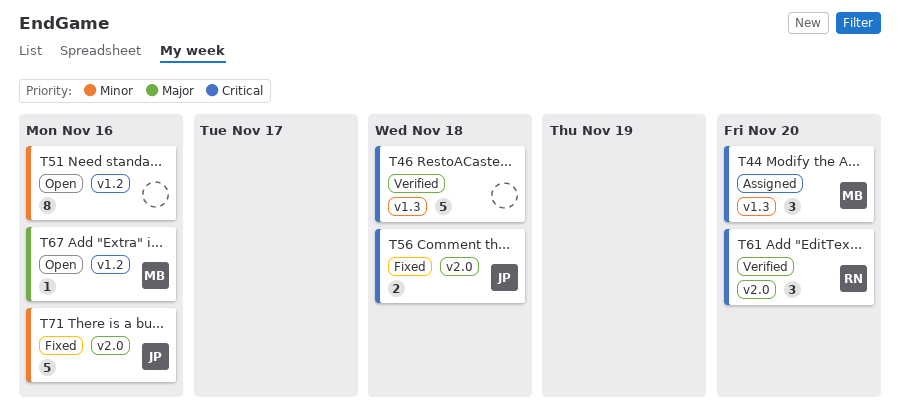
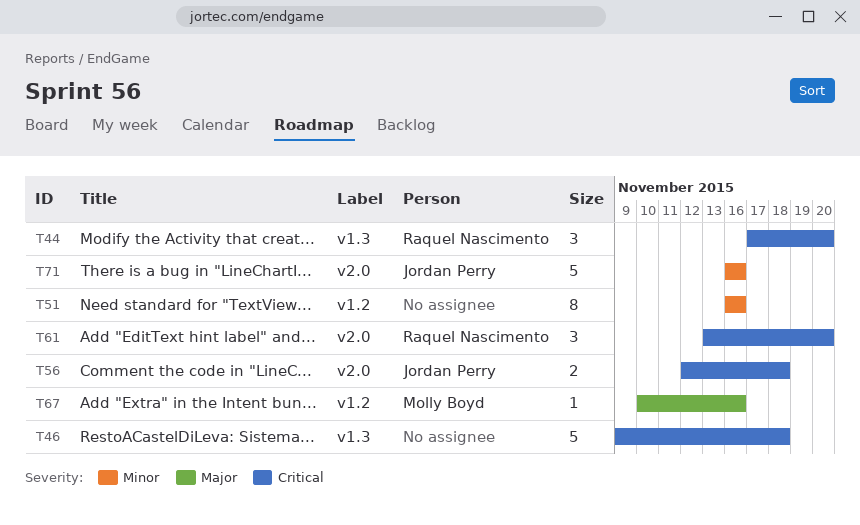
T44, owner: Molly Boyd -> Raquel Nascimento

